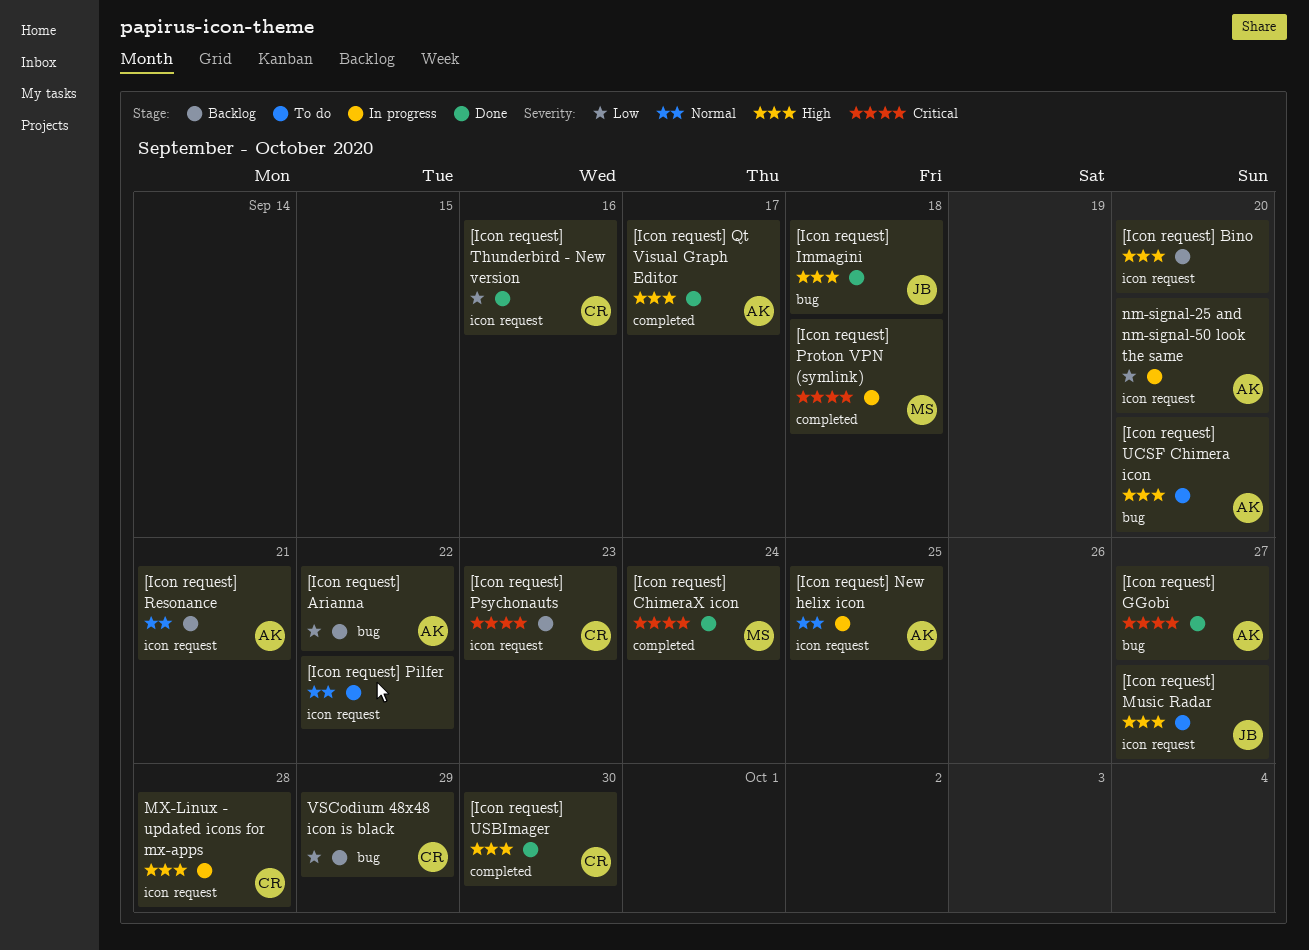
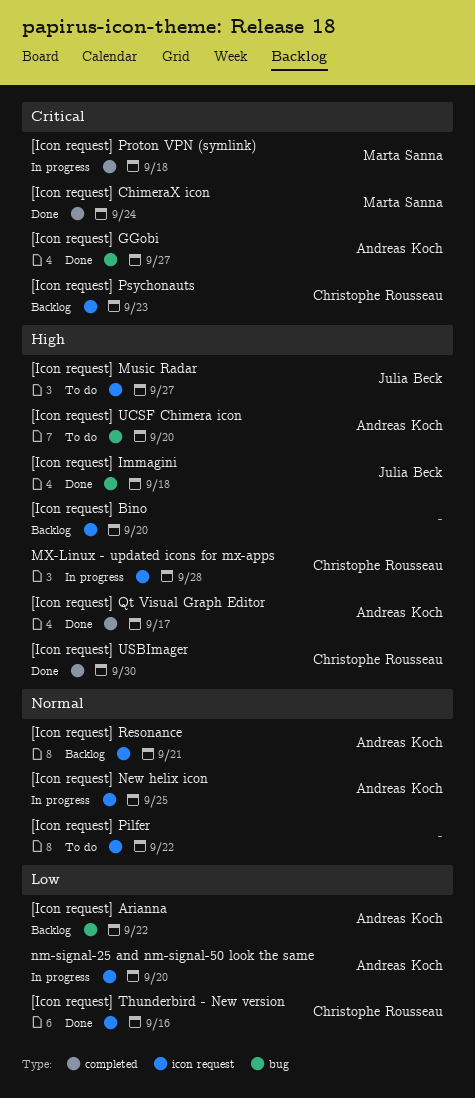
VSCodium 48x48 icon is black: present -> none

